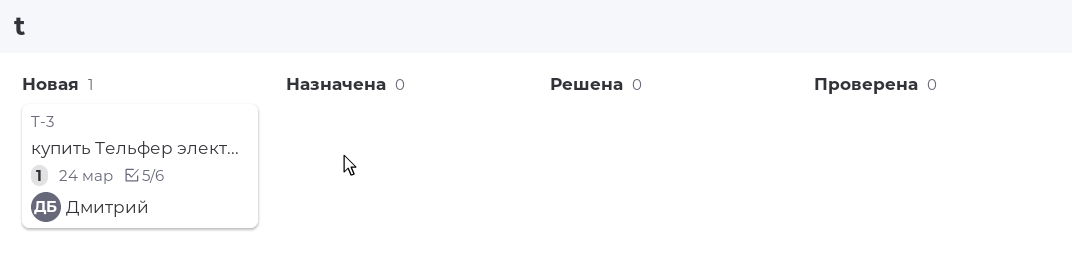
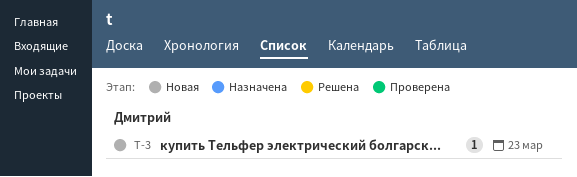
T-3, due: Mar 24 -> Mar 23

